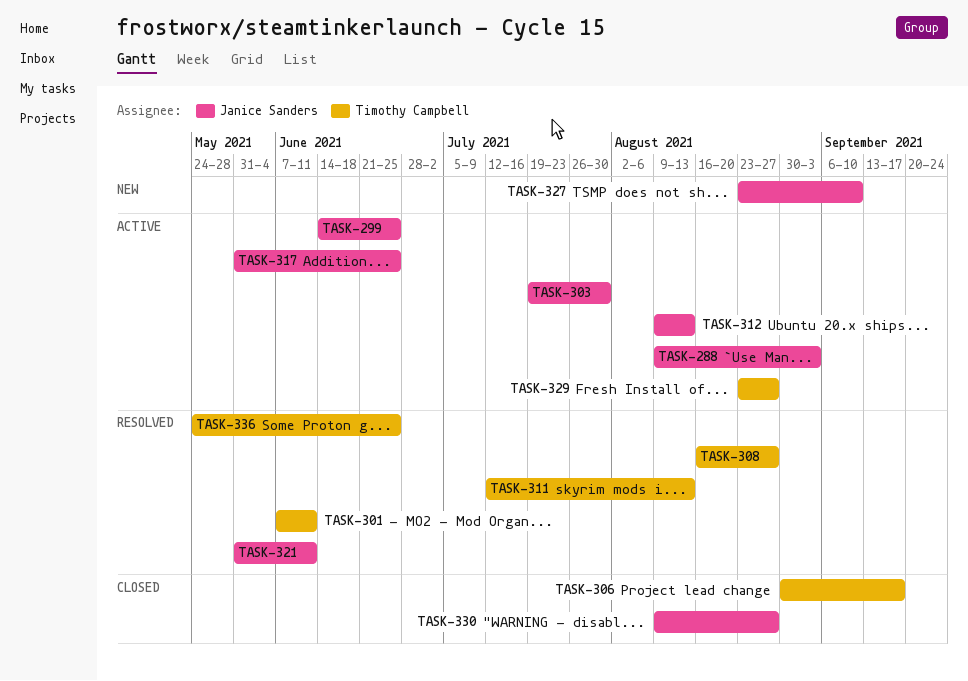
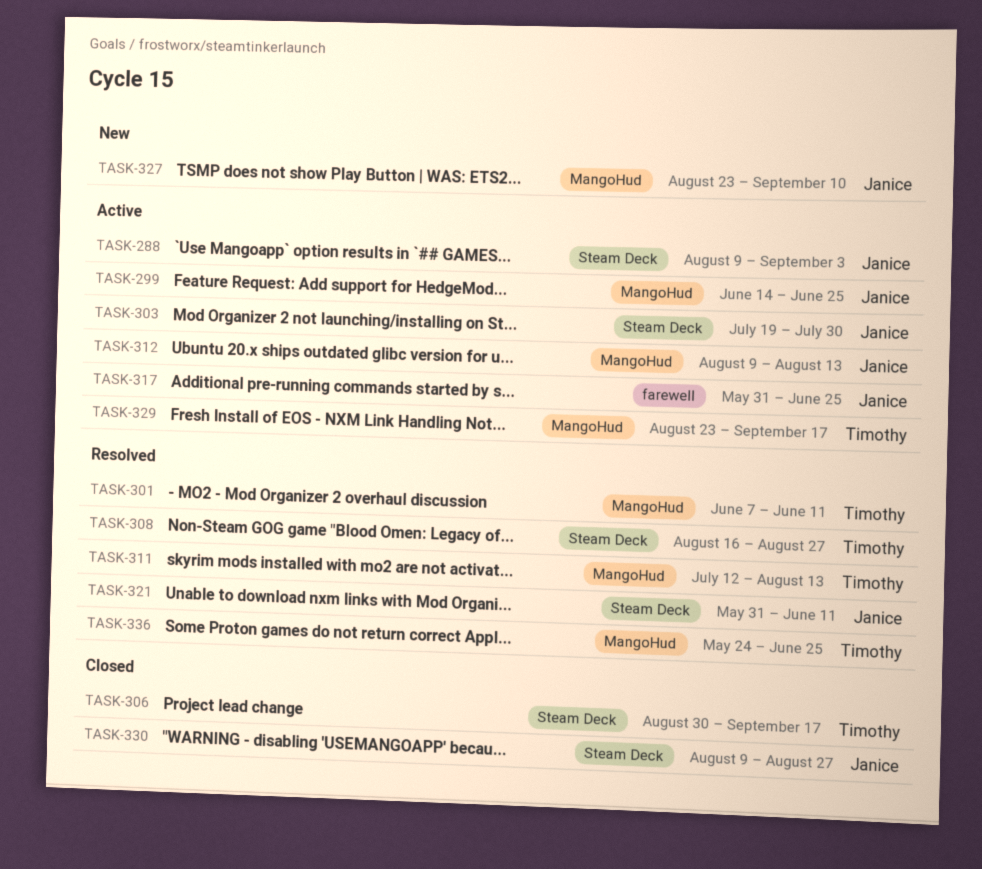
TASK-329, due: Aug 27 -> Sep 17

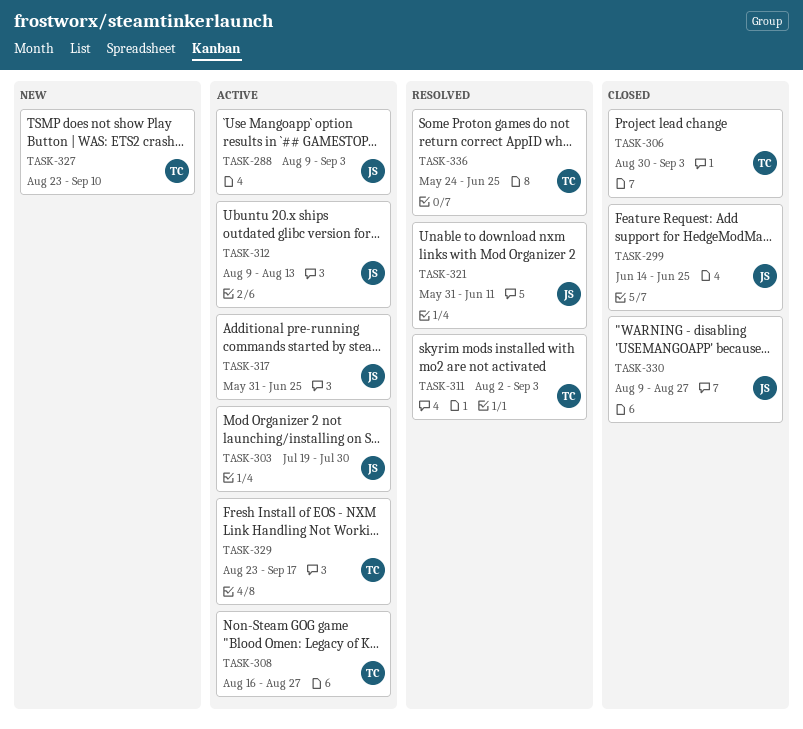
TASK-299, status: Active -> Closed
TASK-301: present -> none
TASK-306, due: Sep 17 -> Sep 3
TASK-308, status: Resolved -> Active
TASK-311, start: Jul 12 -> Aug 2
TASK-311, due: Aug 13 -> Sep 3
TASK-327, owner: Janice -> Timothy

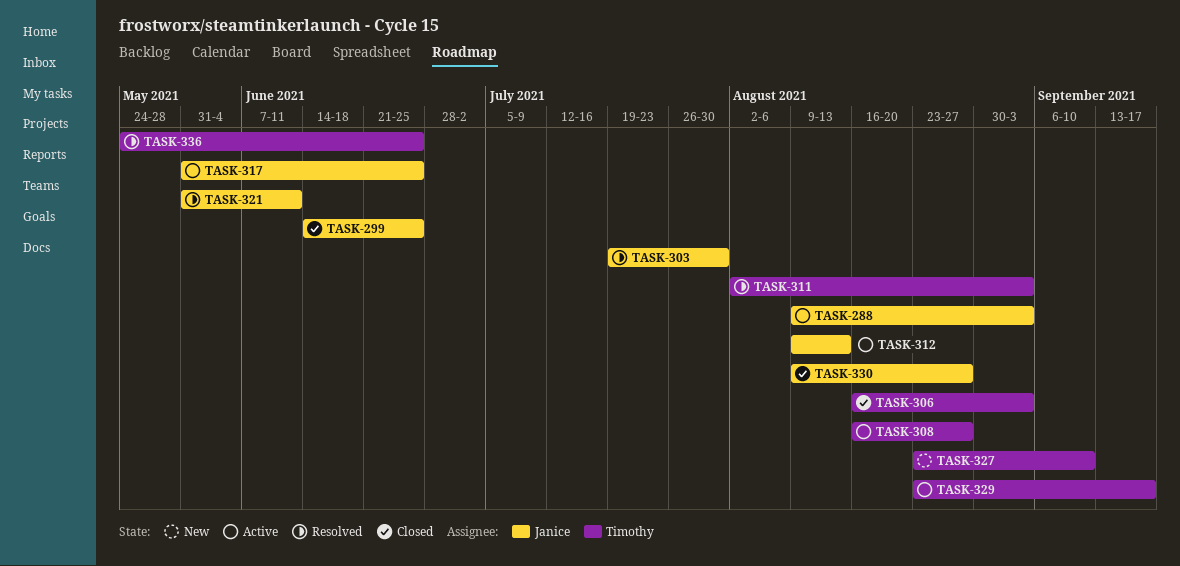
TASK-303, status: Active -> Resolved
TASK-306, start: Aug 30 -> Aug 16

